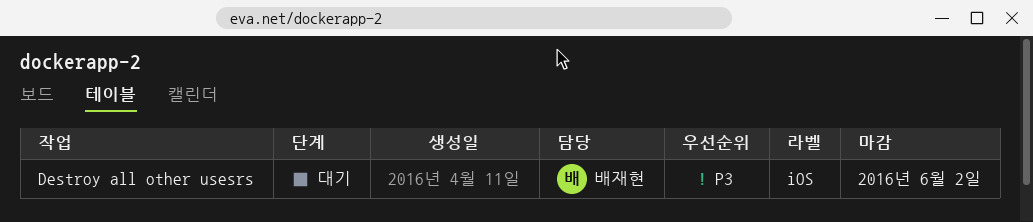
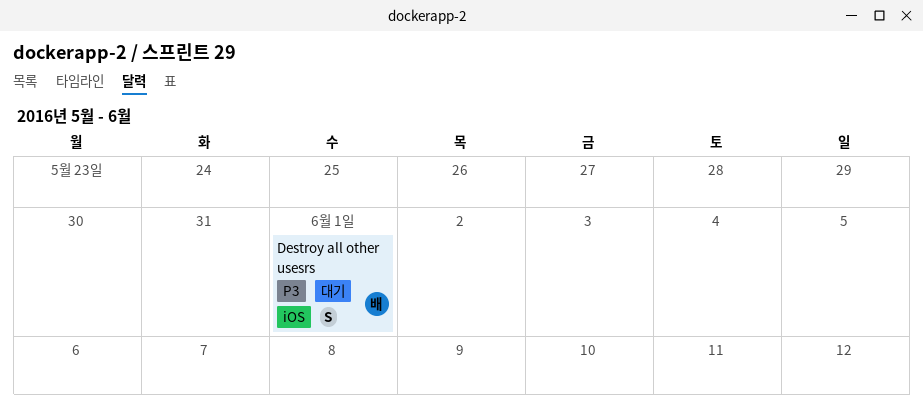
Destroy all other usesrs, due: Jun 2 -> Jun 1

